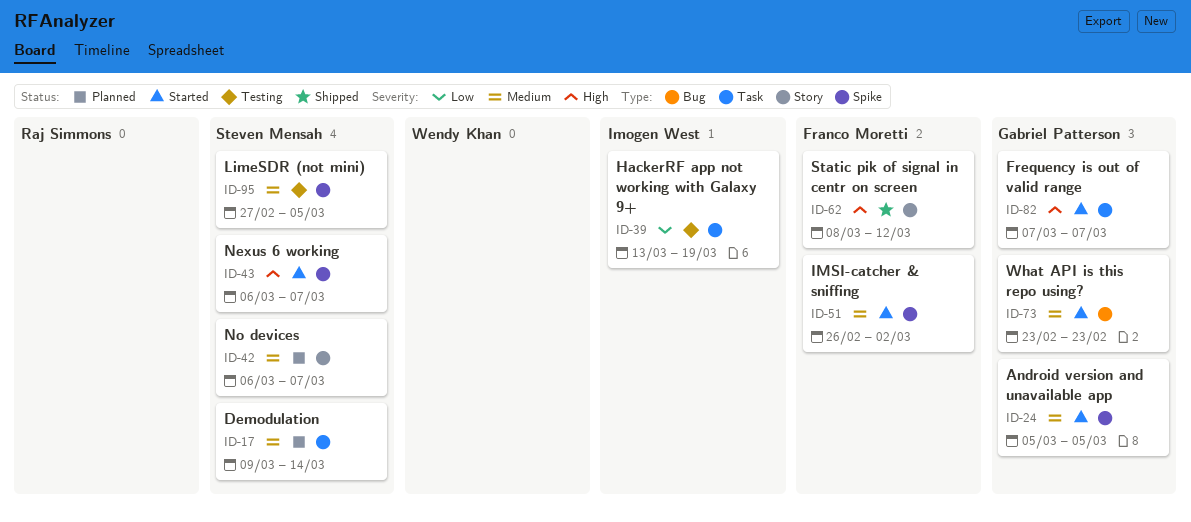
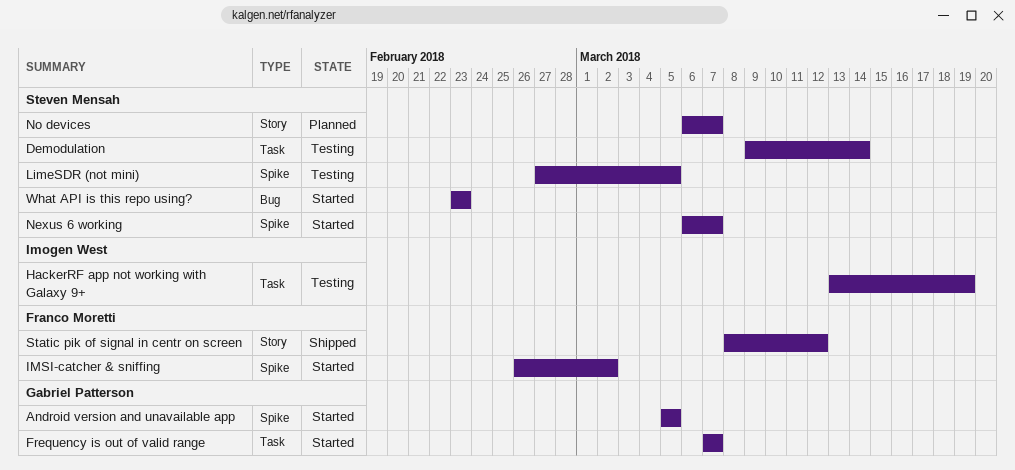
Demodulation, status: Planned -> Testing
What API is this repo using?, owner: Gabriel Patterson -> Steven Mensah

